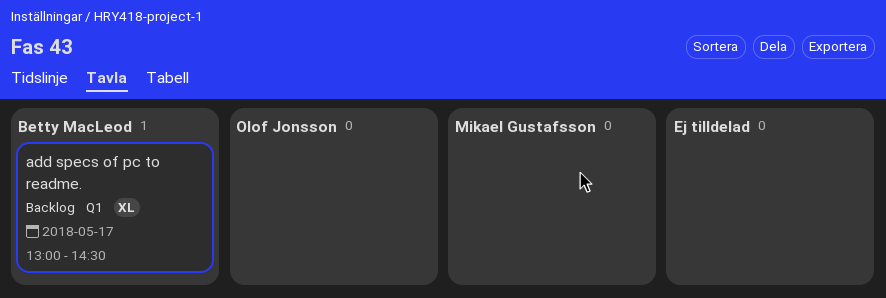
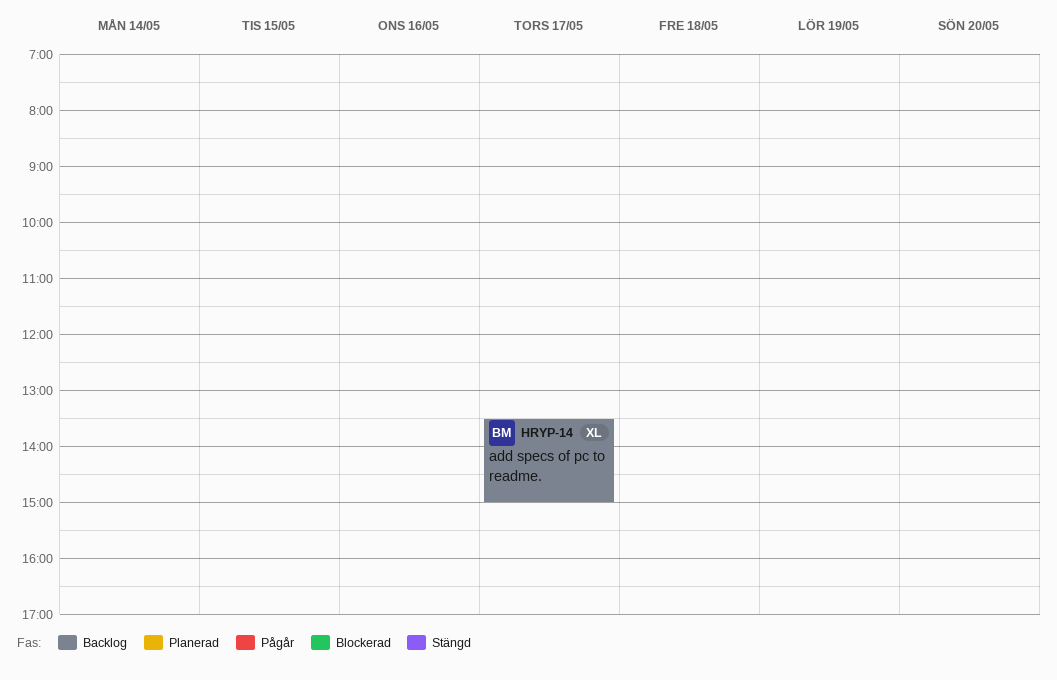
add specs of pc to readme., begins: 13:00 -> 13:30
add specs of pc to readme., ends: 14:30 -> 15:00

